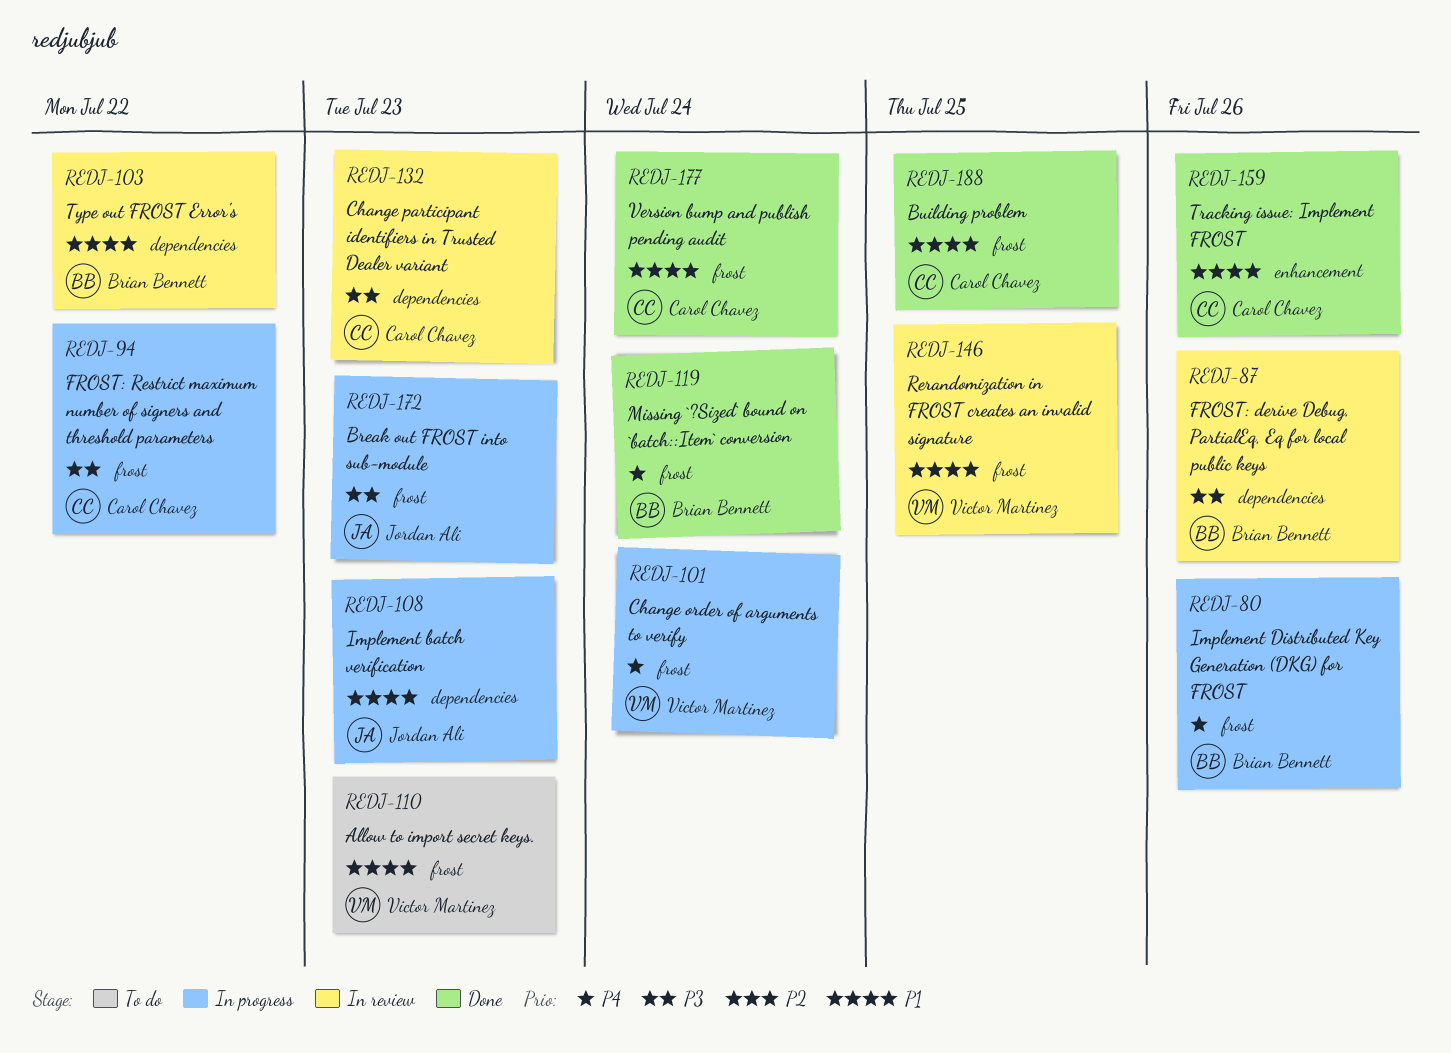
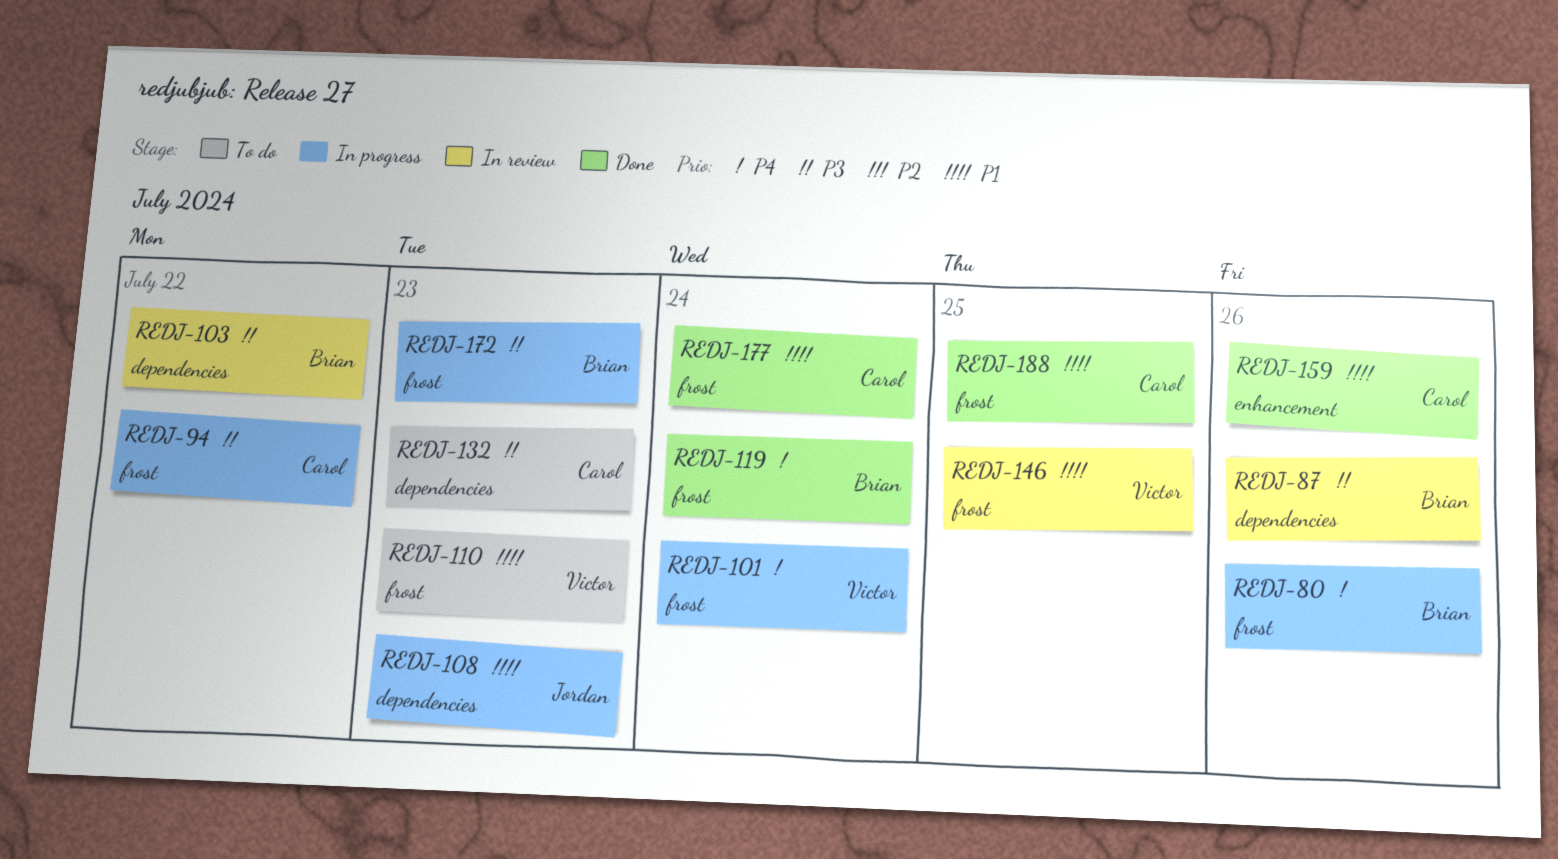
REDJ-103, priority: P1 -> P3
REDJ-132, status: In review -> To do
REDJ-172, owner: Jordan Ali -> Brian Bennett

